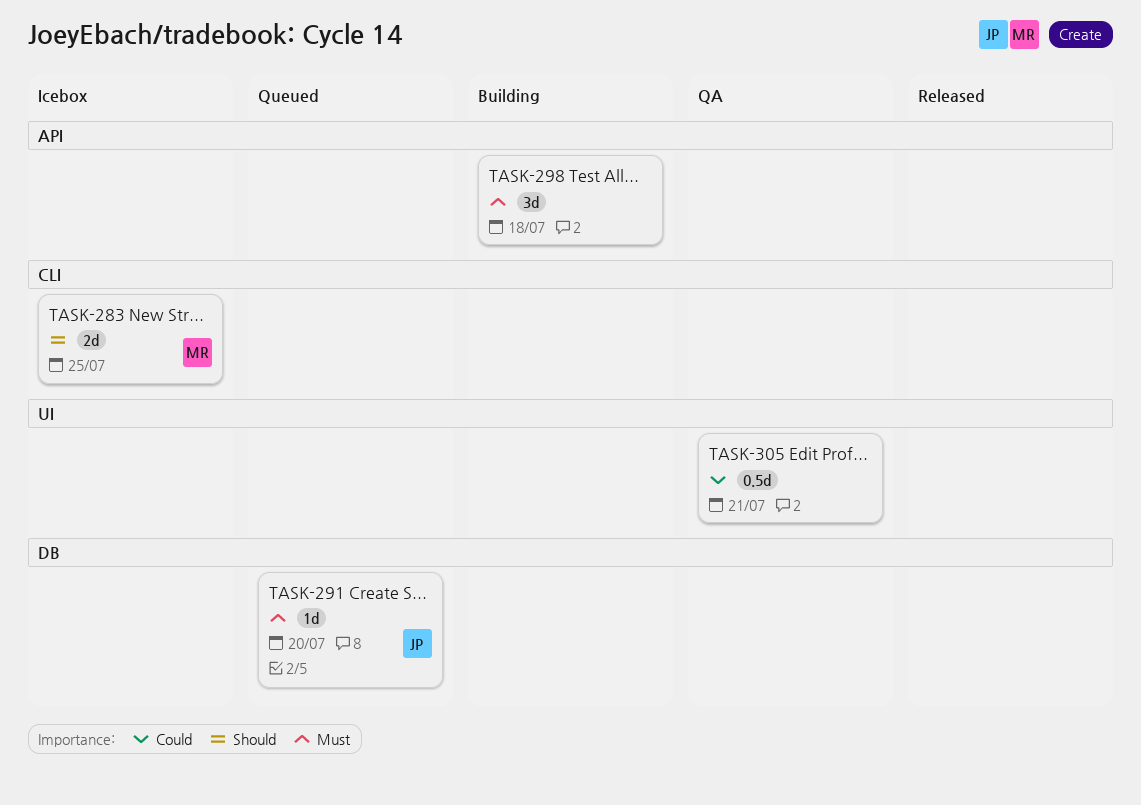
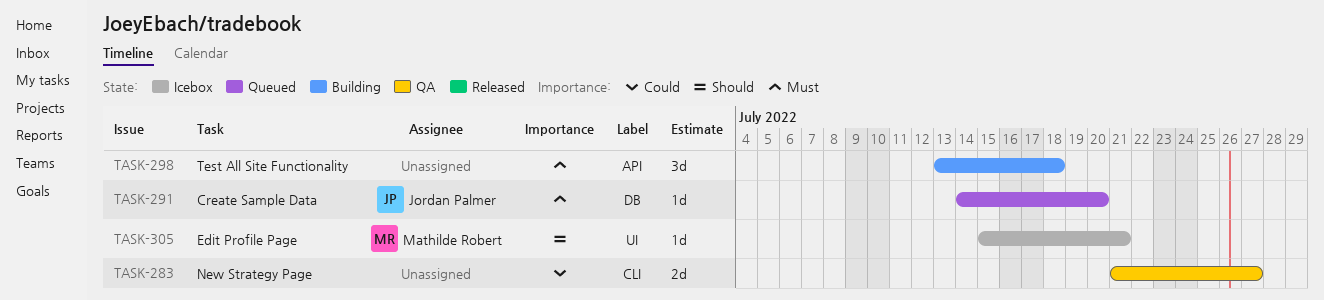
TASK-283, status: Icebox -> QA
TASK-283, owner: Mathilde Robert -> none
TASK-283, priority: Should -> Could
TASK-283, due: Jul 25 -> Jul 27
TASK-305, status: QA -> Icebox
TASK-305, owner: none -> Mathilde Robert
TASK-305, priority: Could -> Should
TASK-305, estimate: 0.5d -> 1d

